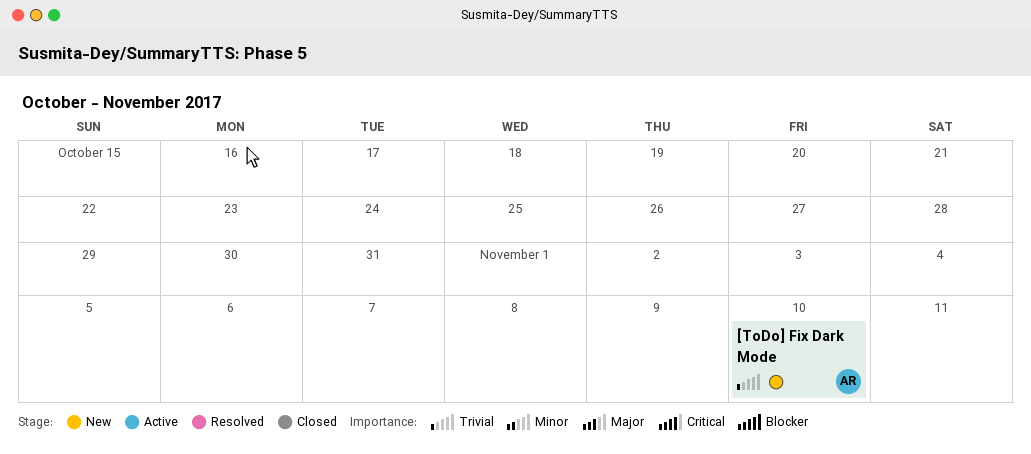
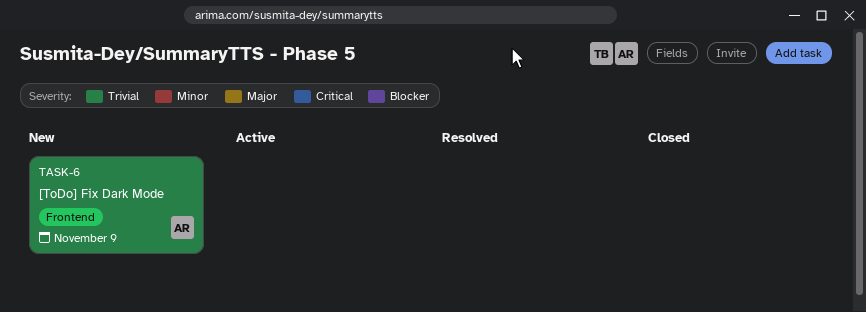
[ToDo] Fix Dark Mode, due: Nov 10 -> Nov 9

